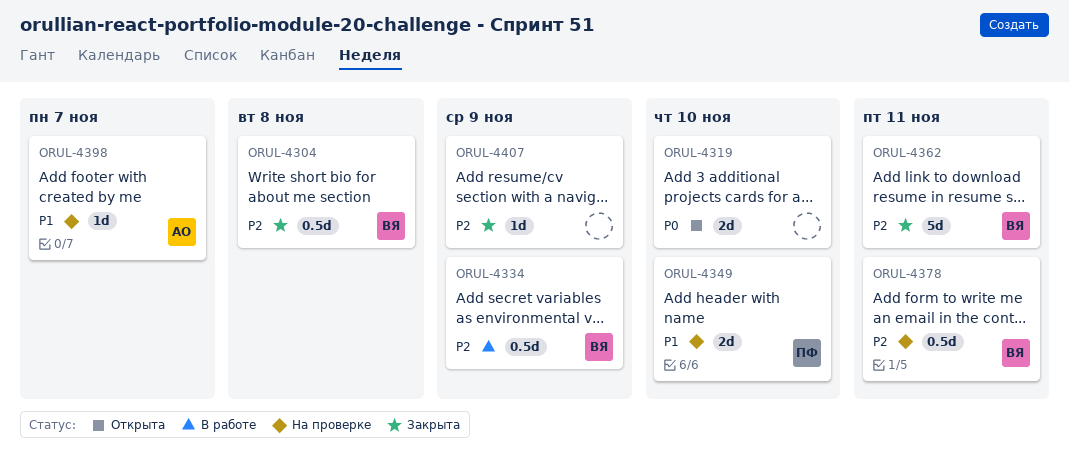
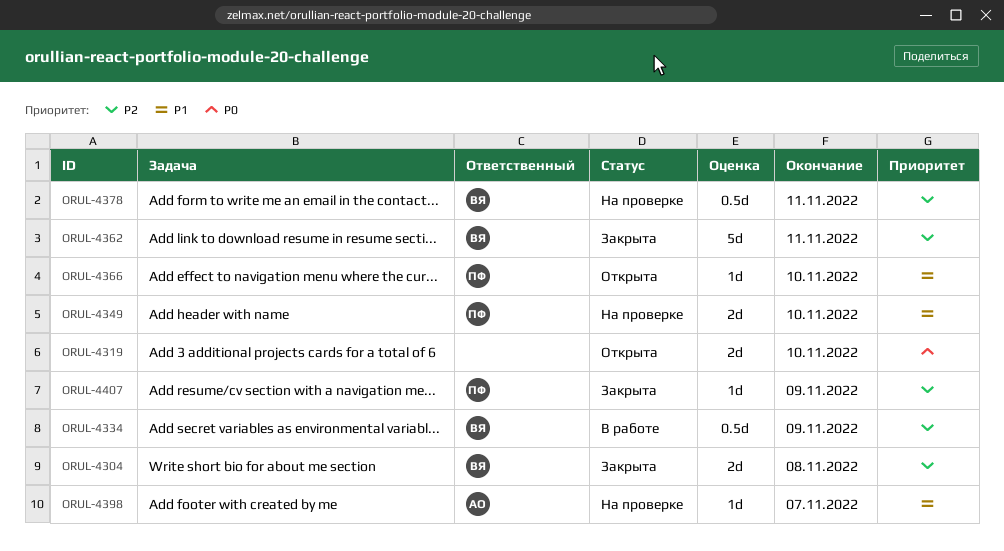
ORUL-4304, estimate: 0.5d -> 2d
ORUL-4366: none -> present
ORUL-4407, owner: none -> ПФ

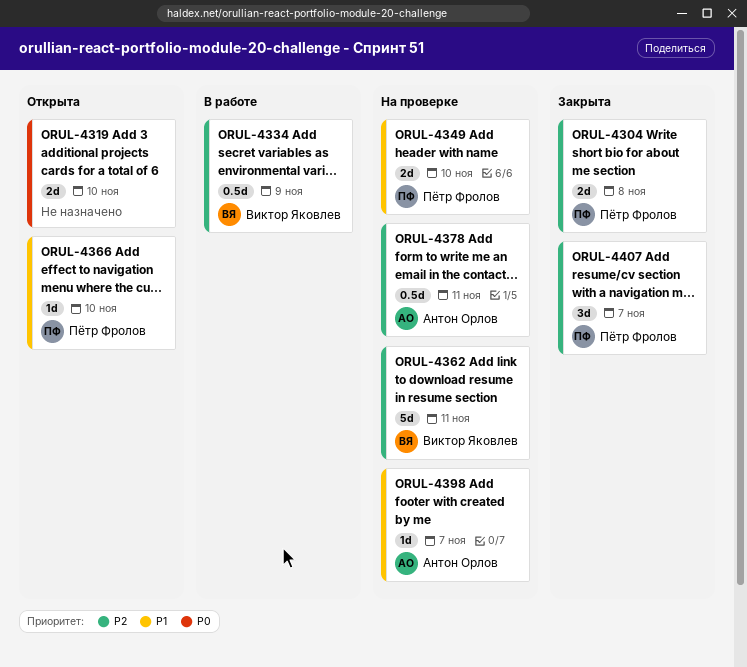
ORUL-4304, owner: Виктор Яковлев -> Пётр Фролов
ORUL-4362, status: Закрыта -> На проверке
ORUL-4378, owner: Виктор Яковлев -> Антон Орлов
ORUL-4407, estimate: 1d -> 3d
ORUL-4407, due: Nov 9 -> Nov 7

